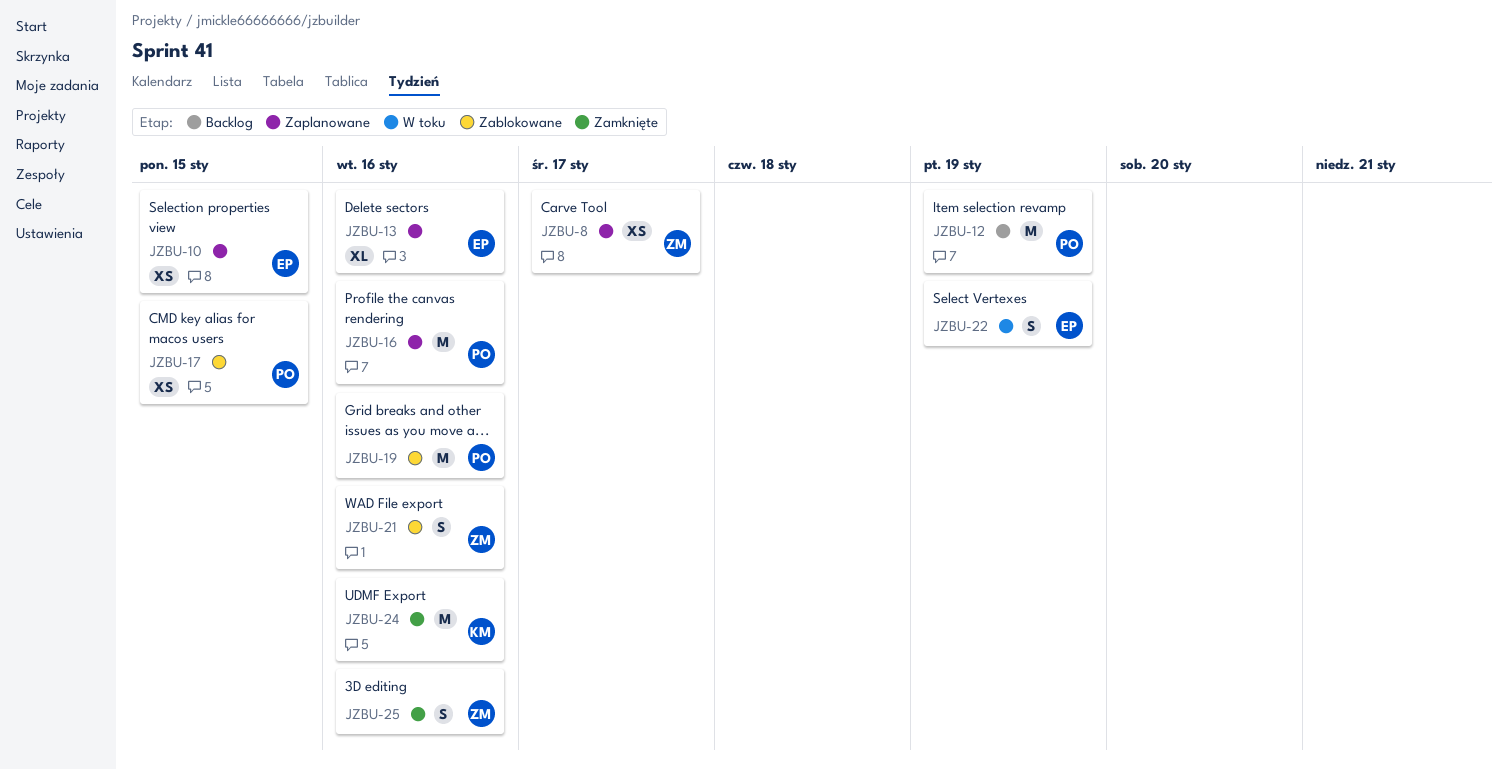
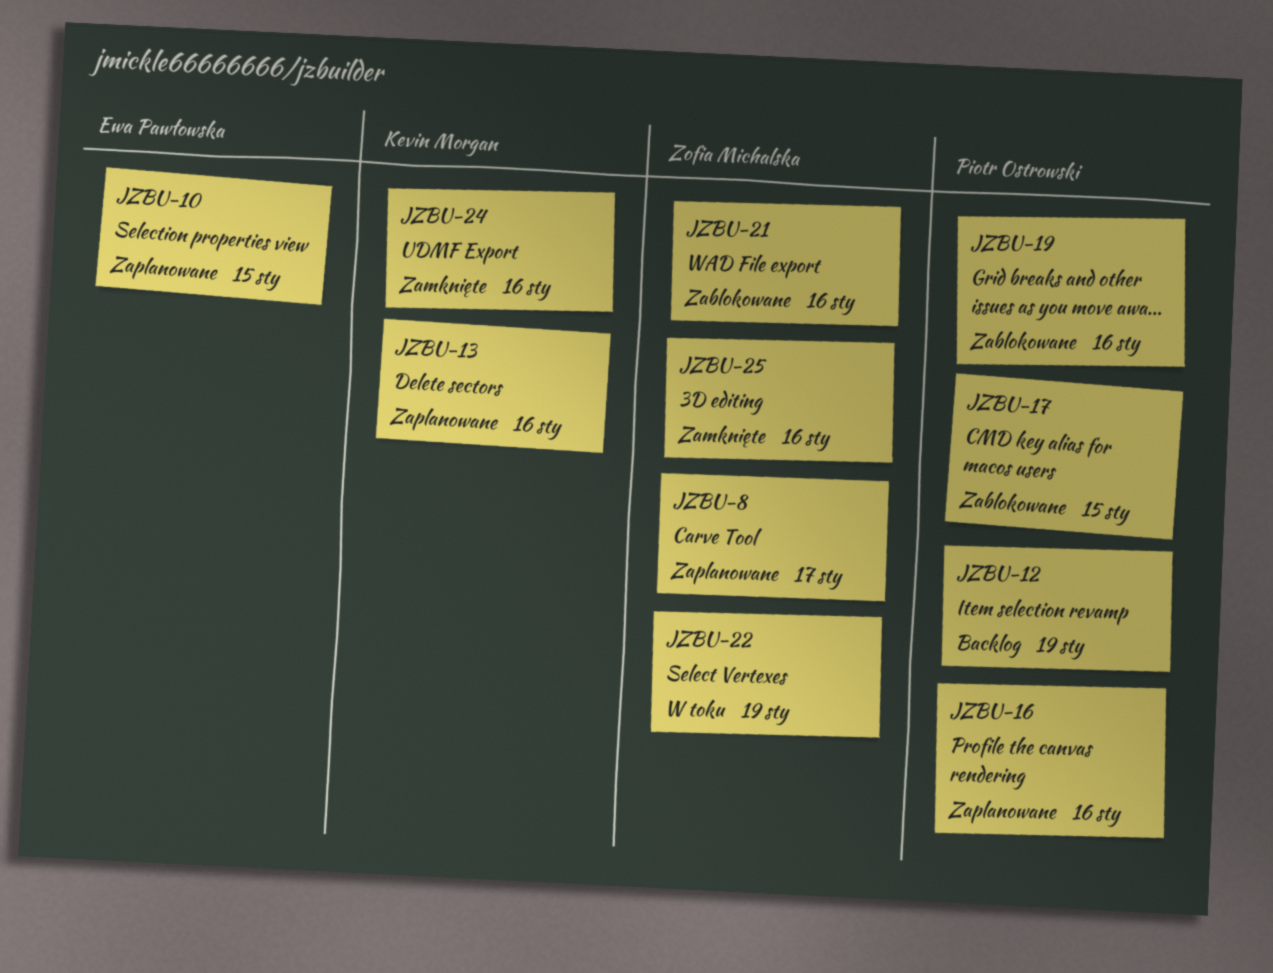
JZBU-13, owner: Ewa Pawłowska -> Kevin Morgan
JZBU-22, owner: Ewa Pawłowska -> Zofia Michalska

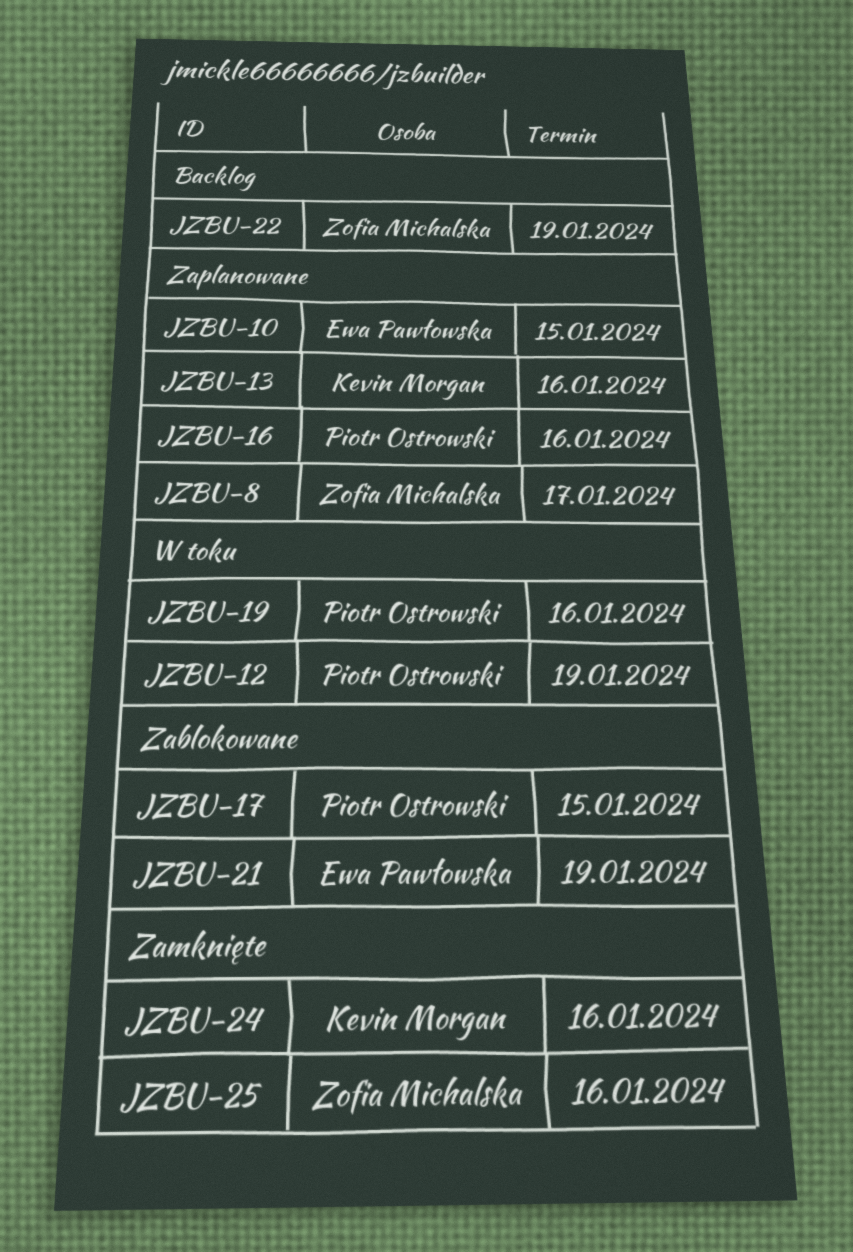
JZBU-12, status: Backlog -> W toku
JZBU-19, status: Zablokowane -> W toku
JZBU-21, owner: Zofia Michalska -> Ewa Pawłowska
JZBU-21, due: Jan 16 -> Jan 19
JZBU-22, status: W toku -> Backlog

